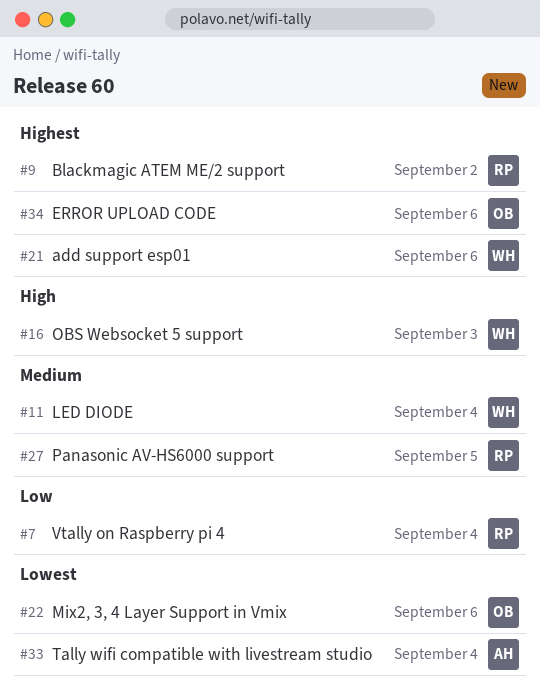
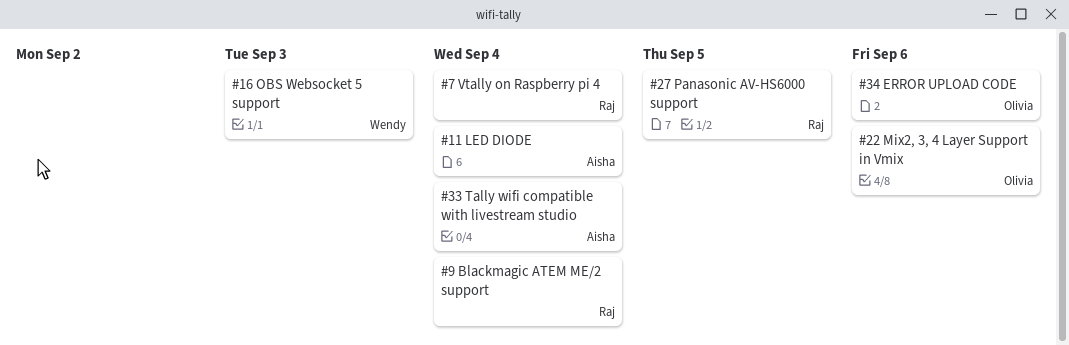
#9, due: Sep 2 -> Sep 4
#11, owner: Wendy -> Aisha
#21: present -> none

